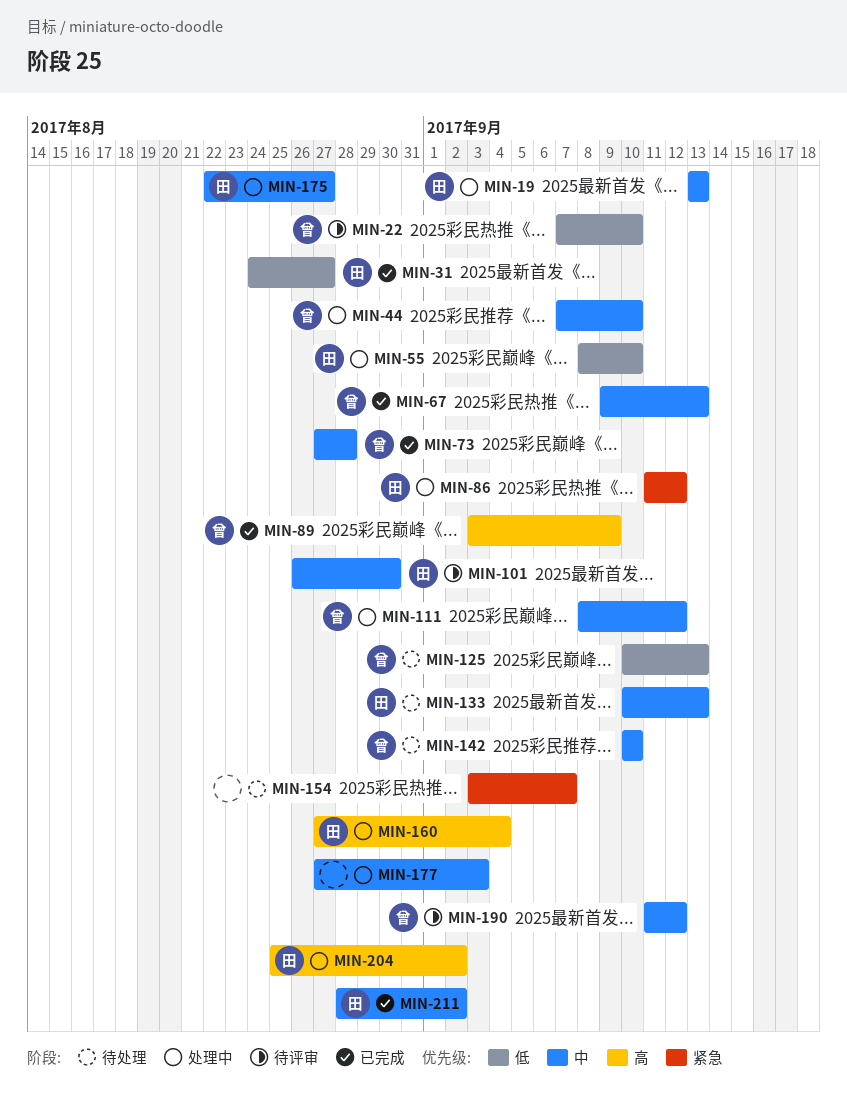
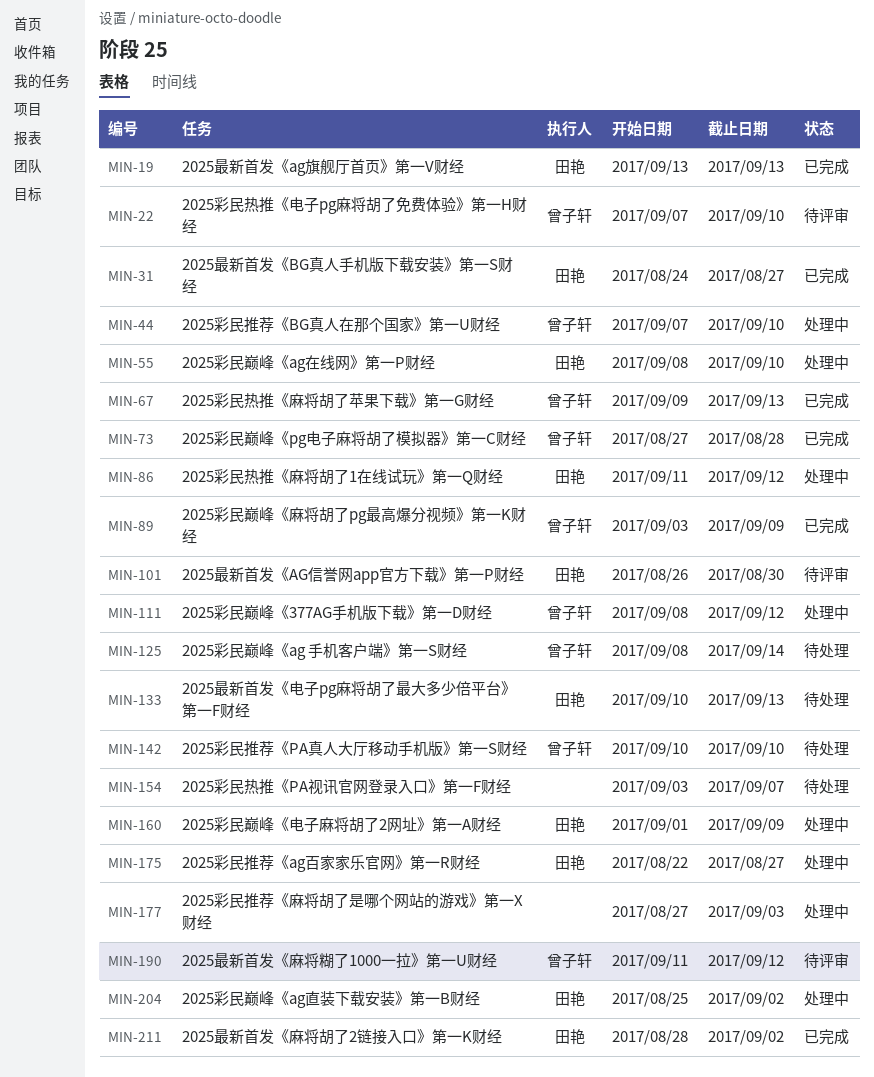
MIN-19, status: 处理中 -> 已完成
MIN-125, start: Sep 10 -> Sep 8
MIN-125, due: Sep 13 -> Sep 14
MIN-160, start: Aug 27 -> Sep 1
MIN-160, due: Sep 4 -> Sep 9

